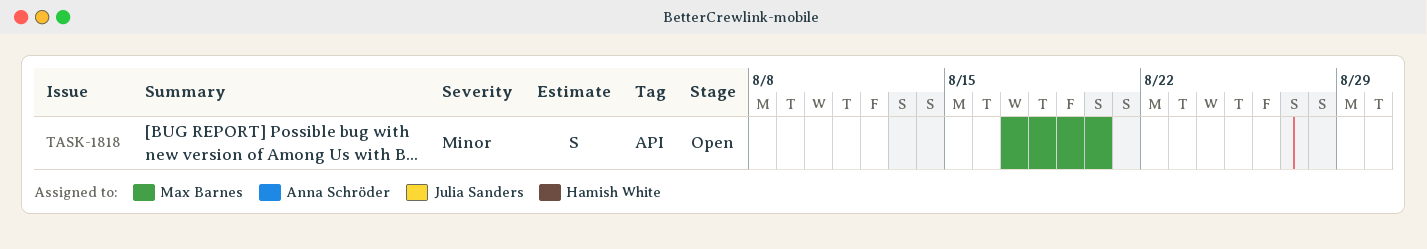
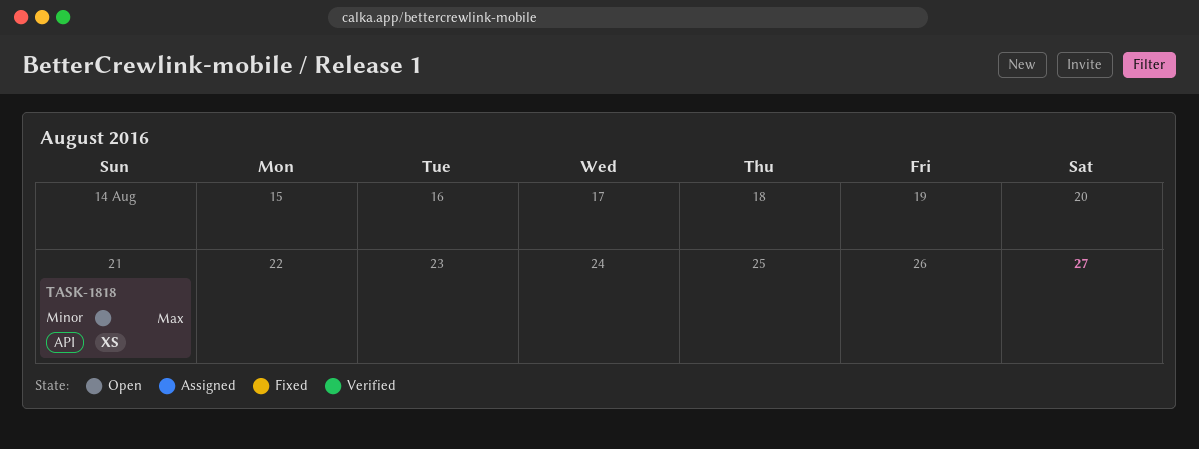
TASK-1818, estimate: S -> XS
TASK-1818, due: Aug 20 -> Aug 21

